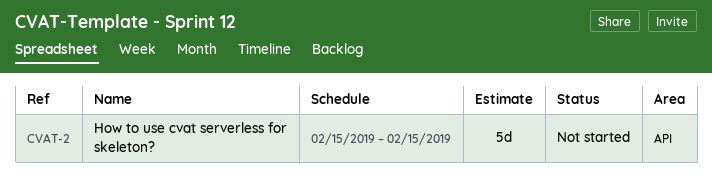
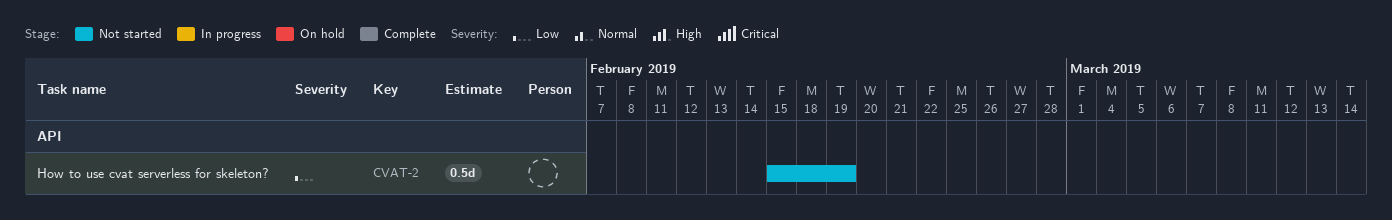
CVAT-2, estimate: 5d -> 0.5d
CVAT-2, due: Feb 15 -> Feb 19

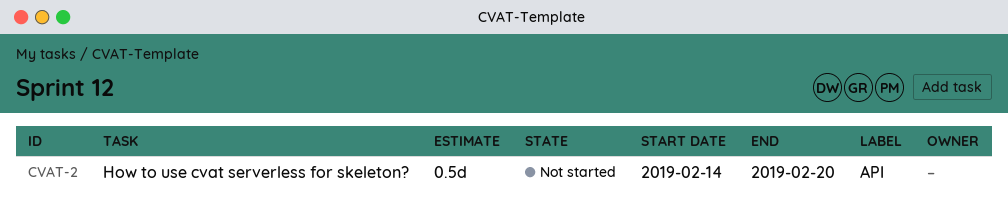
CVAT-2, start: Feb 15 -> Feb 14
CVAT-2, due: Feb 19 -> Feb 20

